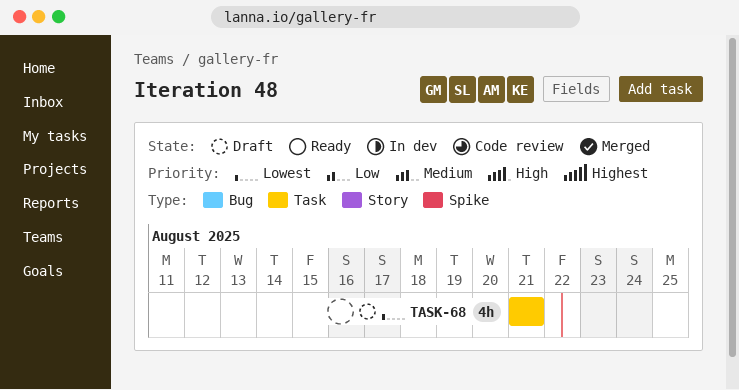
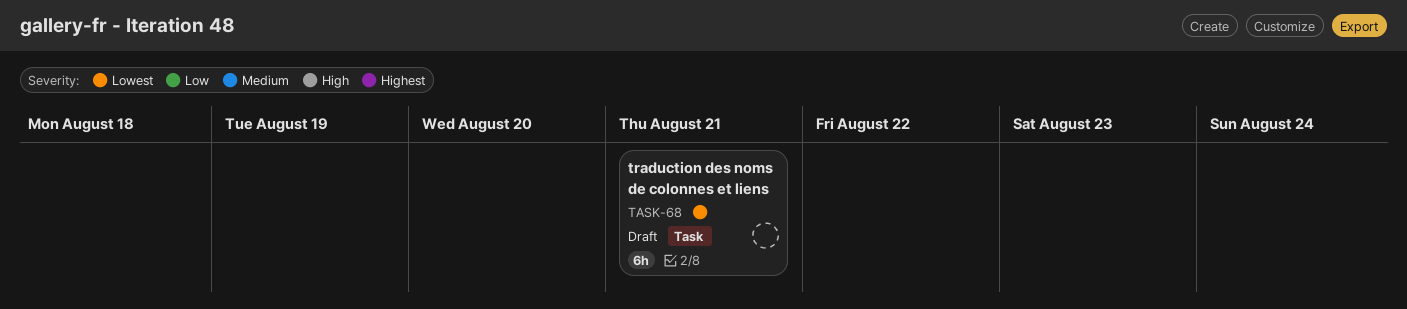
TASK-68, estimate: 4h -> 6h

